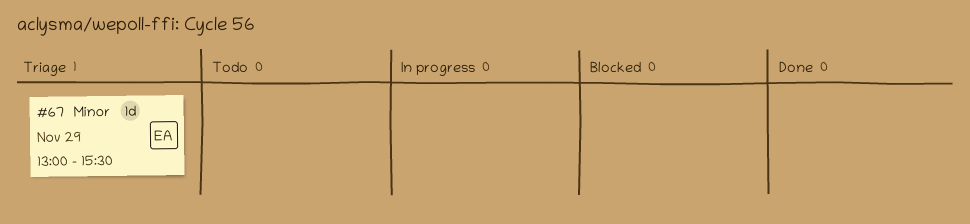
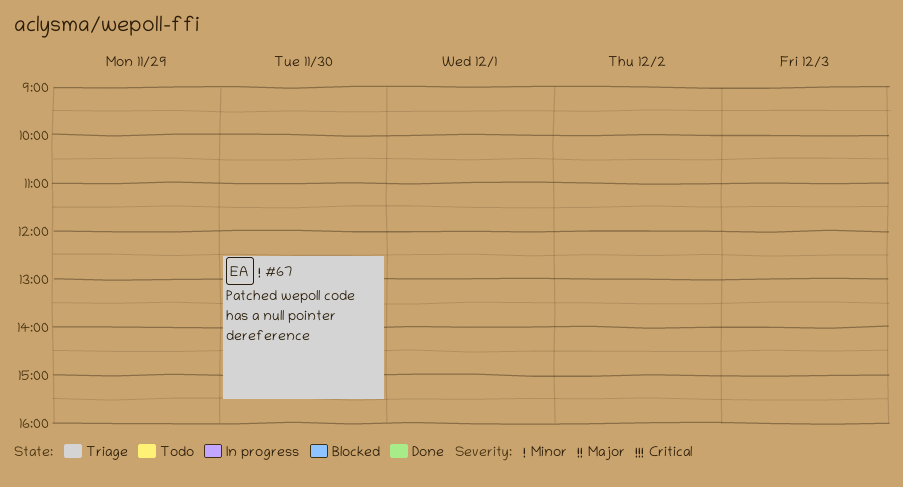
#67, day: Nov 29 -> Nov 30
#67, begins: 13:00 -> 12:30

